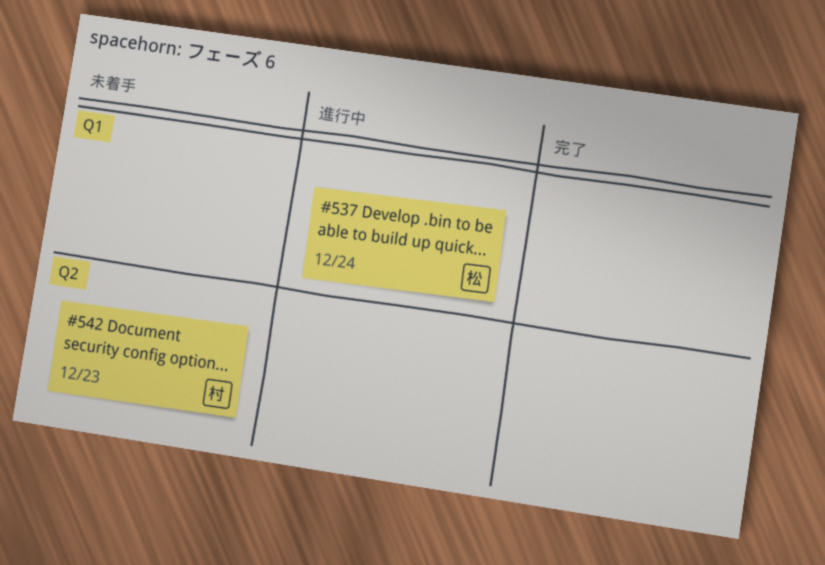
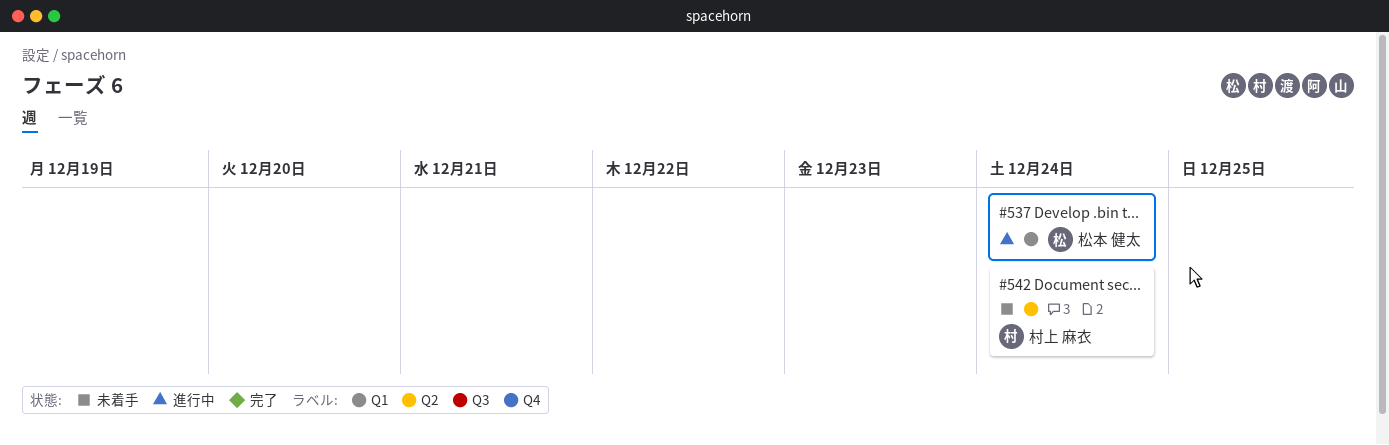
#542, due: Dec 23 -> Dec 24

